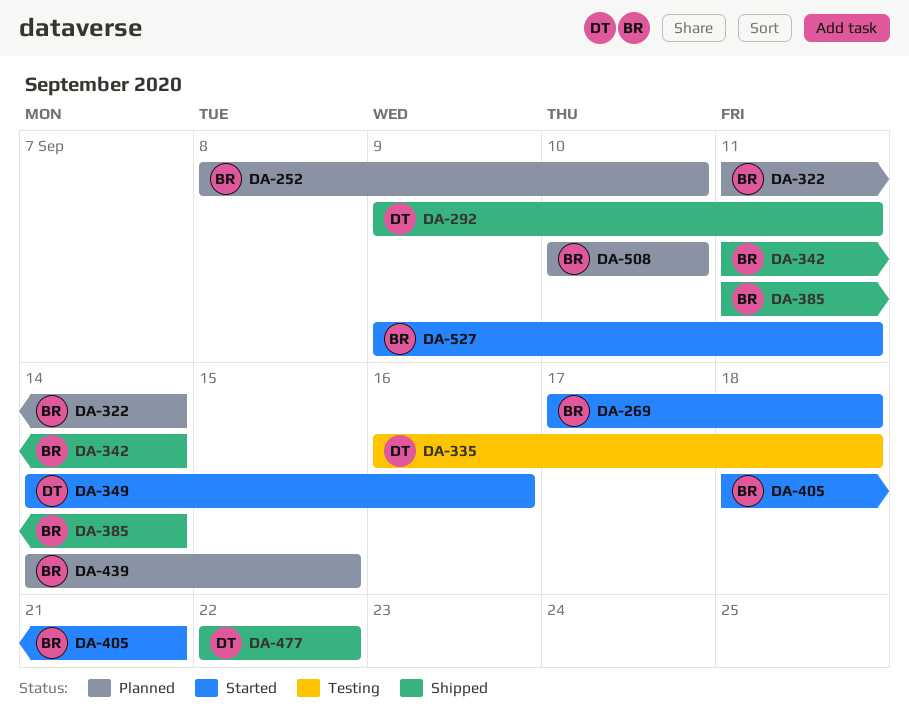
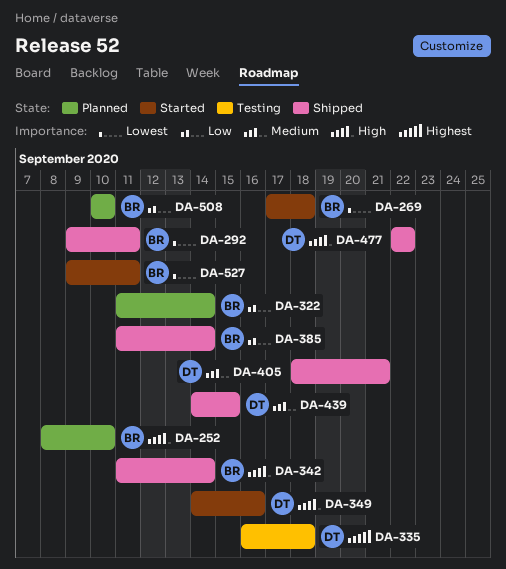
DA-292, owner: DT -> BR
DA-405, status: Started -> Shipped
DA-405, owner: BR -> DT
DA-439, status: Planned -> Shipped
DA-439, owner: BR -> DT

